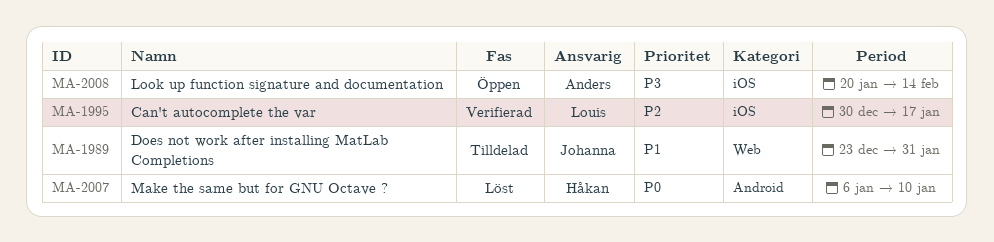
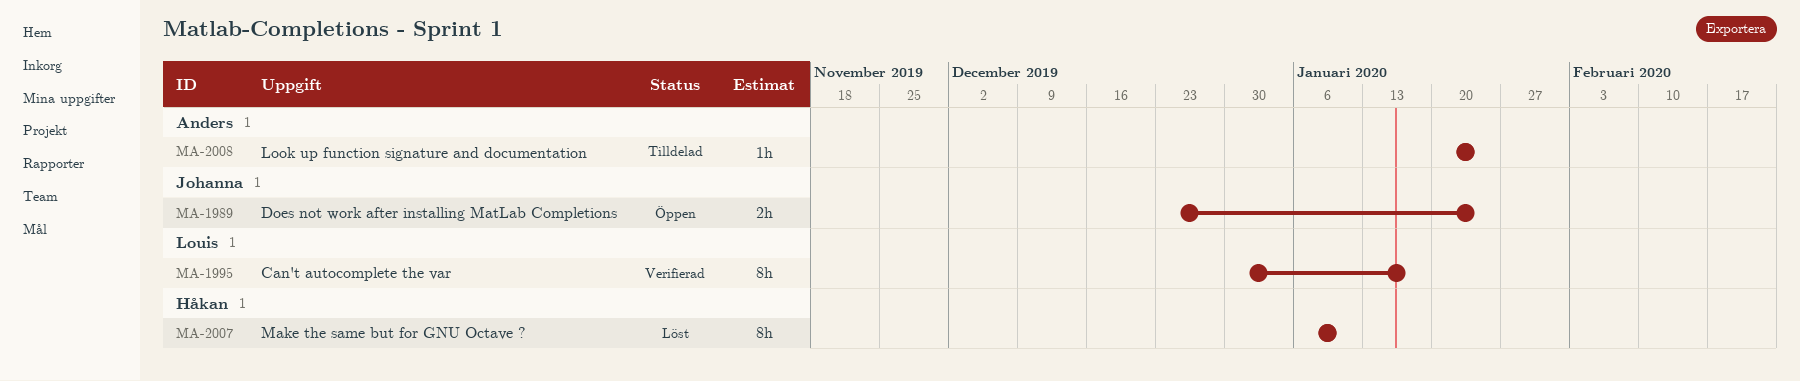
MA-1989, status: Tilldelad -> Öppen
MA-1989, due: Jan 31 -> Jan 24
MA-2008, status: Öppen -> Tilldelad
MA-2008, due: Feb 14 -> Jan 24

